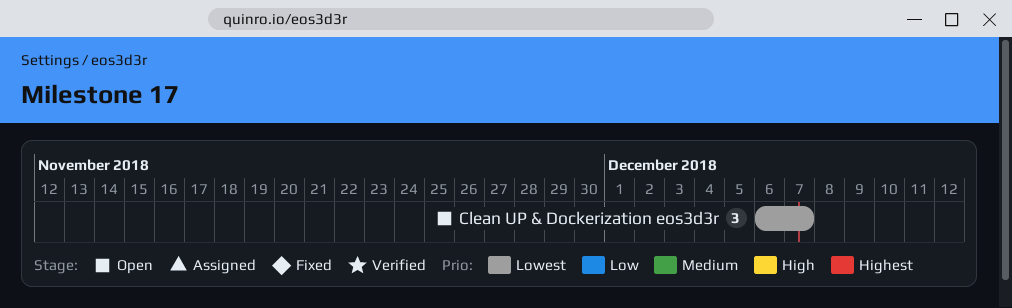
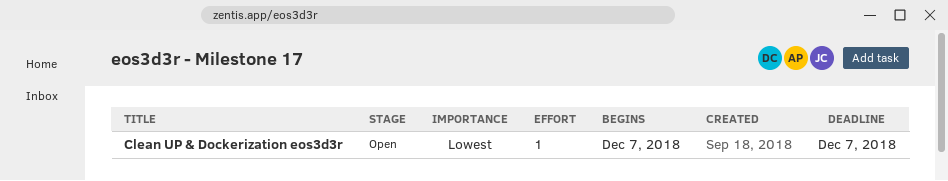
Clean UP & Dockerization eos3d3r, estimate: 3 -> 1
Clean UP & Dockerization eos3d3r, start: Dec 6 -> Dec 7

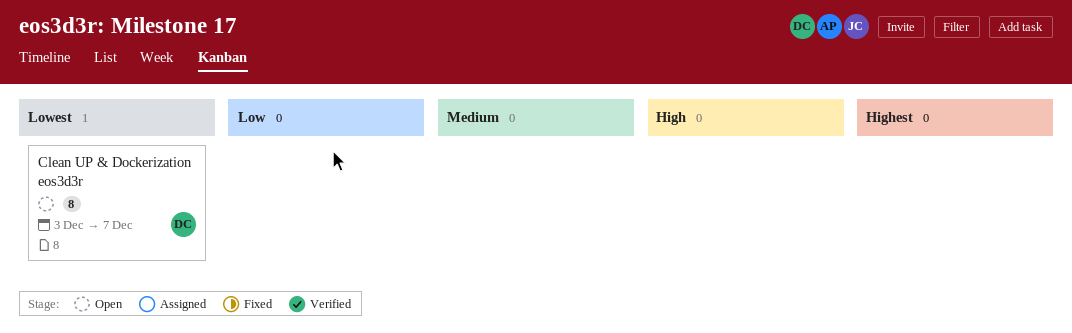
Clean UP & Dockerization eos3d3r, estimate: 1 -> 8
Clean UP & Dockerization eos3d3r, start: Dec 7 -> Dec 3

